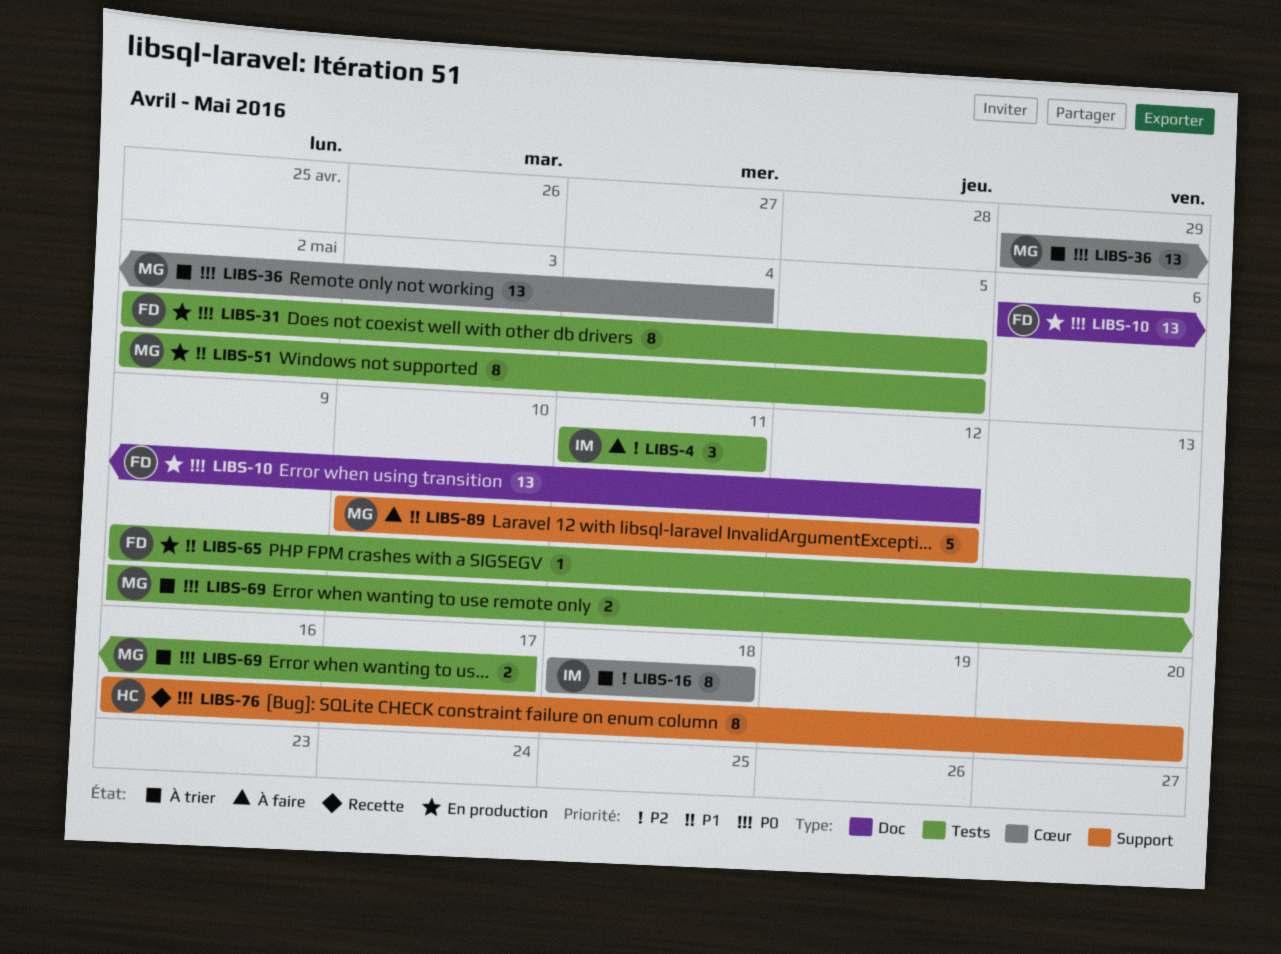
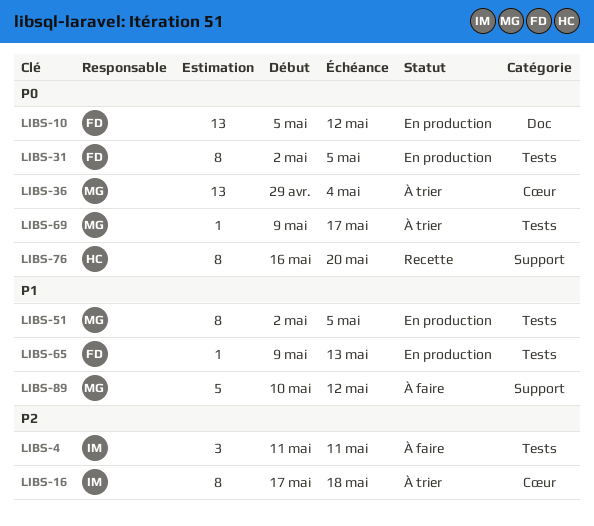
LIBS-10, start: May 6 -> May 5
LIBS-16, start: May 18 -> May 17
LIBS-69, estimate: 2 -> 1

